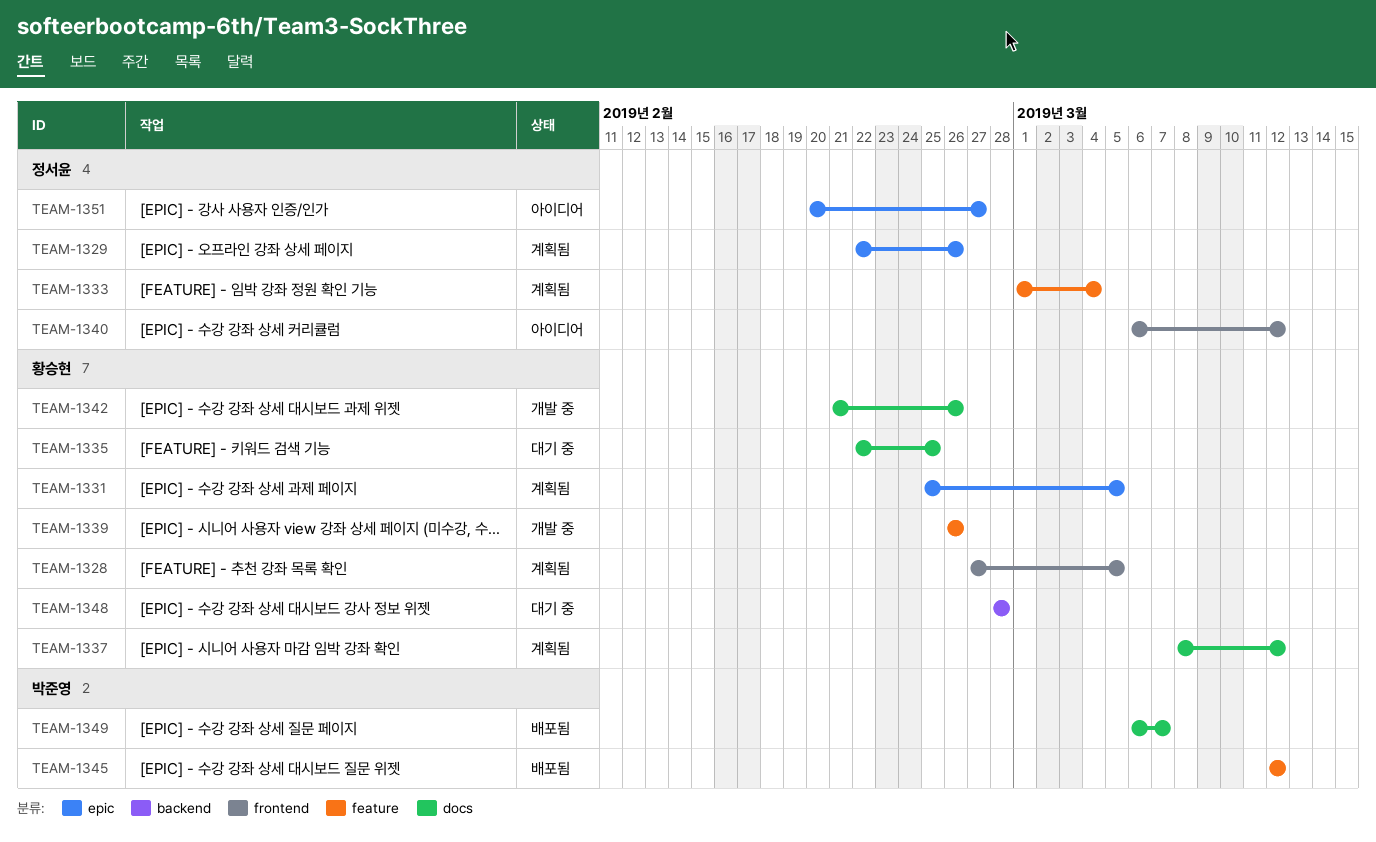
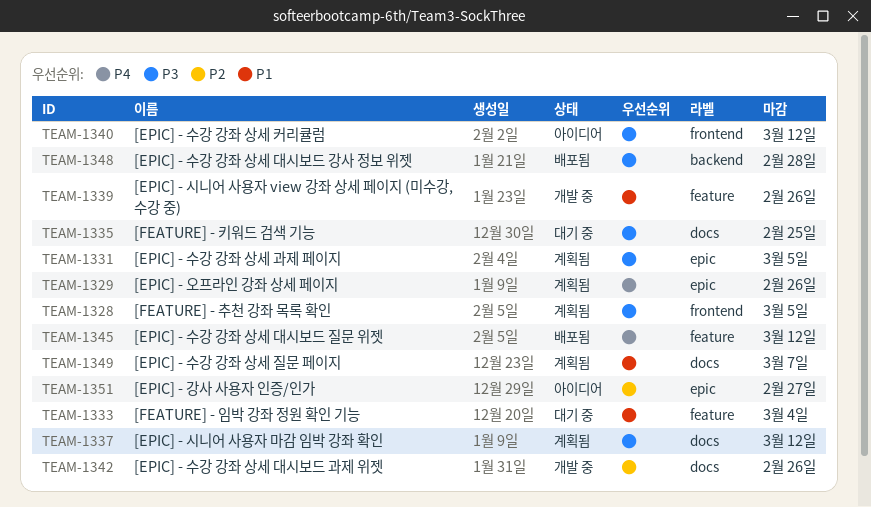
TEAM-1333, status: 계획됨 -> 대기 중
TEAM-1348, status: 대기 중 -> 배포됨
TEAM-1349, status: 배포됨 -> 계획됨

